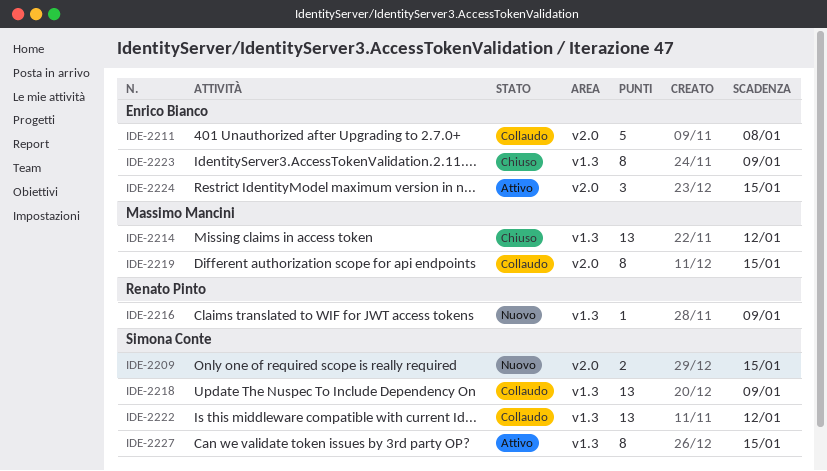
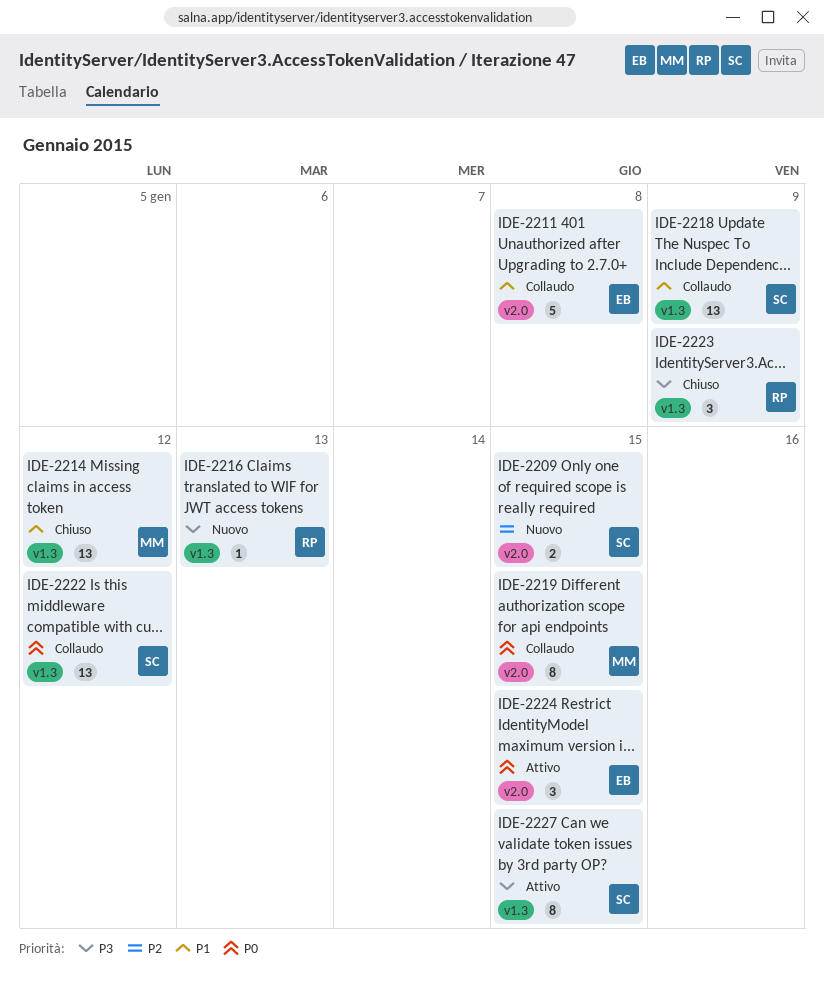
IDE-2216, due: Jan 9 -> Jan 13
IDE-2223, owner: Enrico Bianco -> Renato Pinto
IDE-2223, estimate: 8 -> 3

